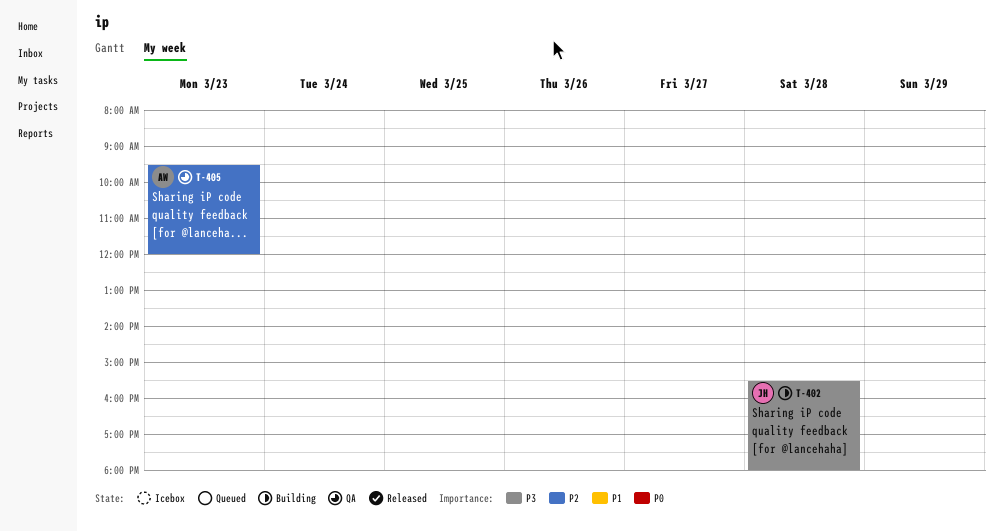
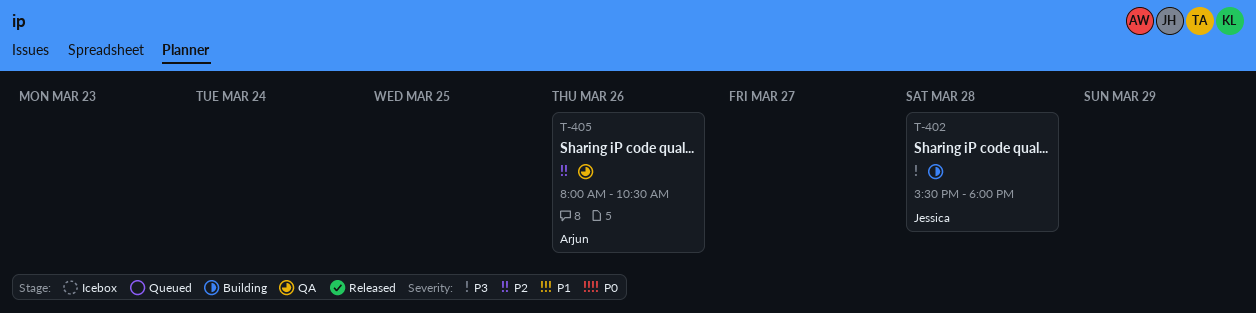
T-405, day: Mar 23 -> Mar 26
T-405, begins: 09:30 -> 08:00
T-405, ends: 12:00 -> 10:30

